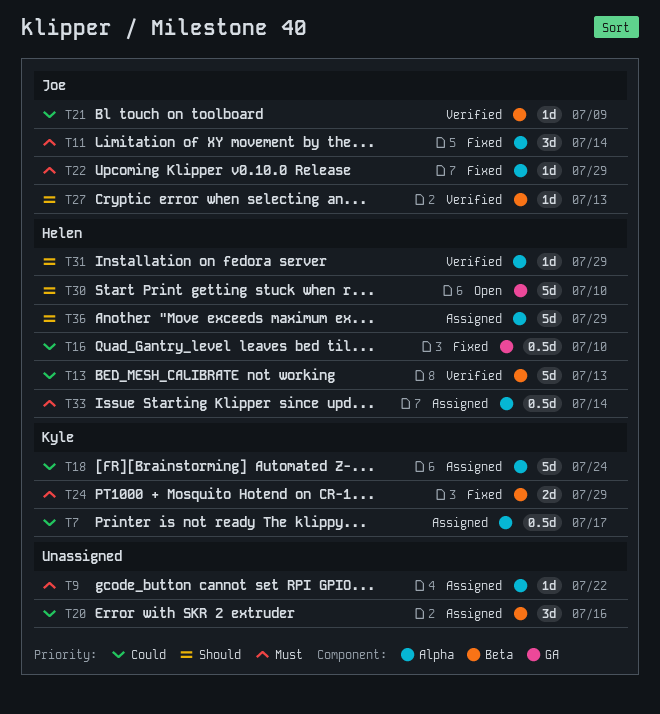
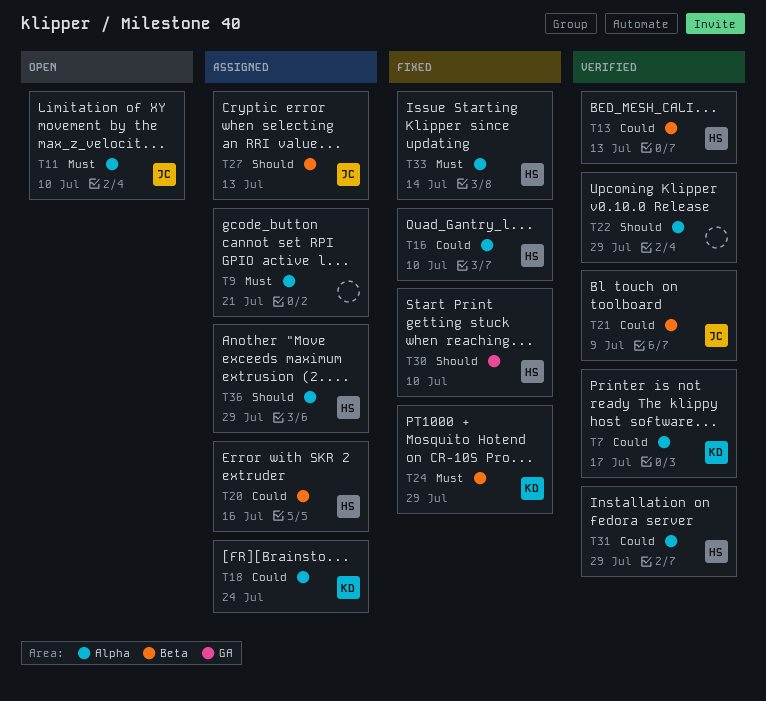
T7, status: Assigned -> Verified
T9, due: Jul 22 -> Jul 21
T11, status: Fixed -> Open
T11, due: Jul 14 -> Jul 10
T16, label: GA -> Alpha
T20, owner: none -> Helen
T22, status: Fixed -> Verified
T22, owner: Joe -> none
T22, priority: Must -> Should
T27, status: Verified -> Assigned
T30, status: Open -> Fixed
T31, priority: Should -> Could
T33, status: Assigned -> Fixed

